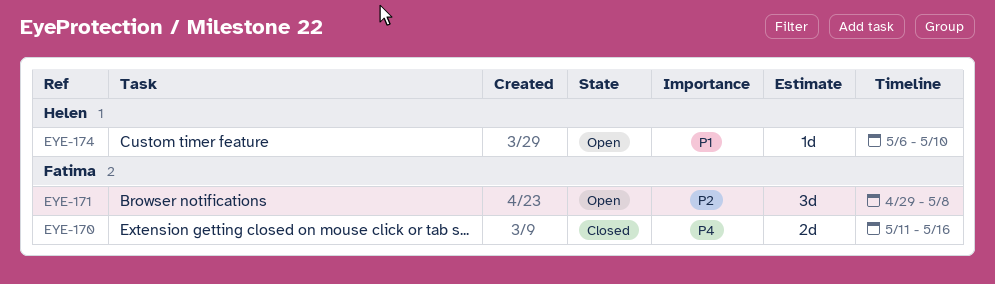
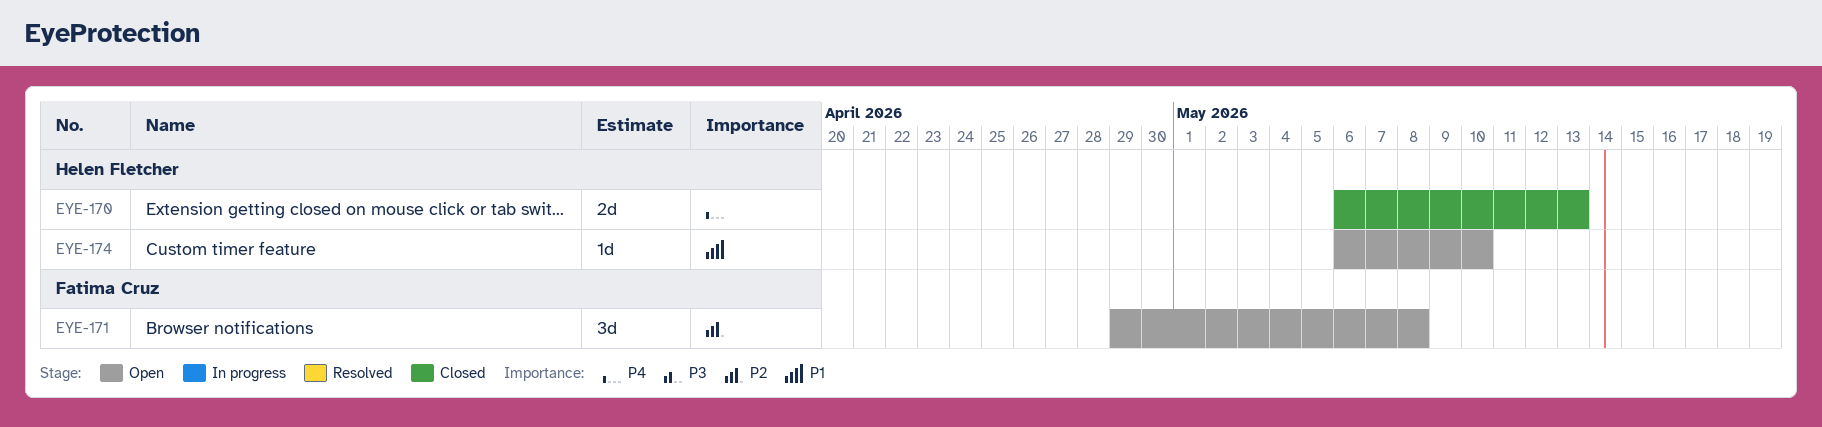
EYE-170, owner: Fatima Cruz -> Helen Fletcher
EYE-170, start: May 11 -> May 6
EYE-170, due: May 16 -> May 13

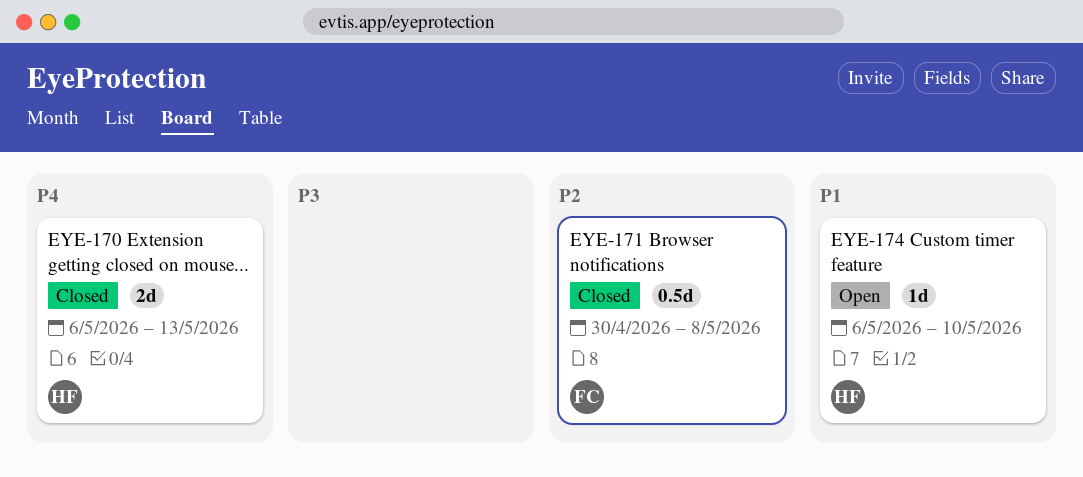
EYE-171, status: Open -> Closed
EYE-171, estimate: 3d -> 0.5d
EYE-171, start: Apr 29 -> Apr 30

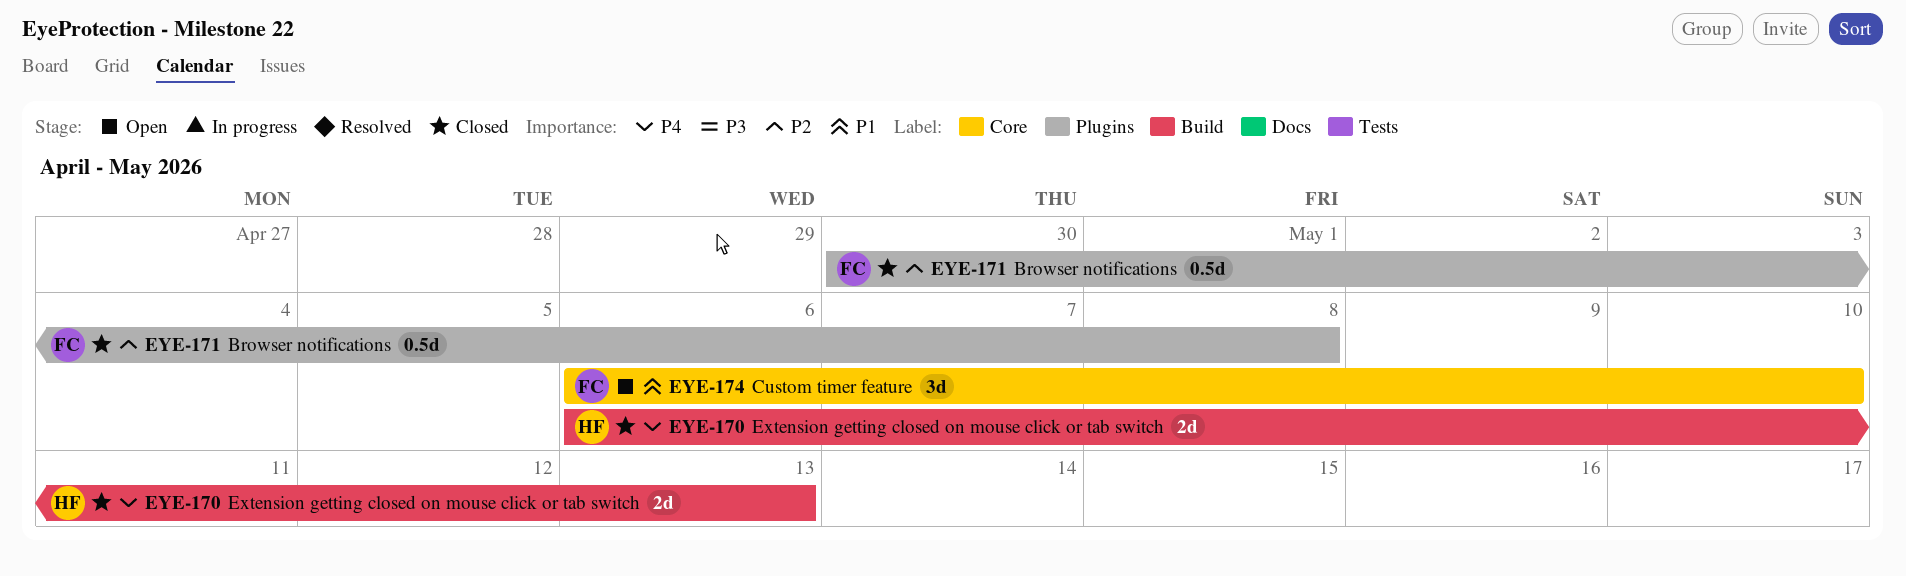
EYE-174, owner: HF -> FC
EYE-174, estimate: 1d -> 3d

